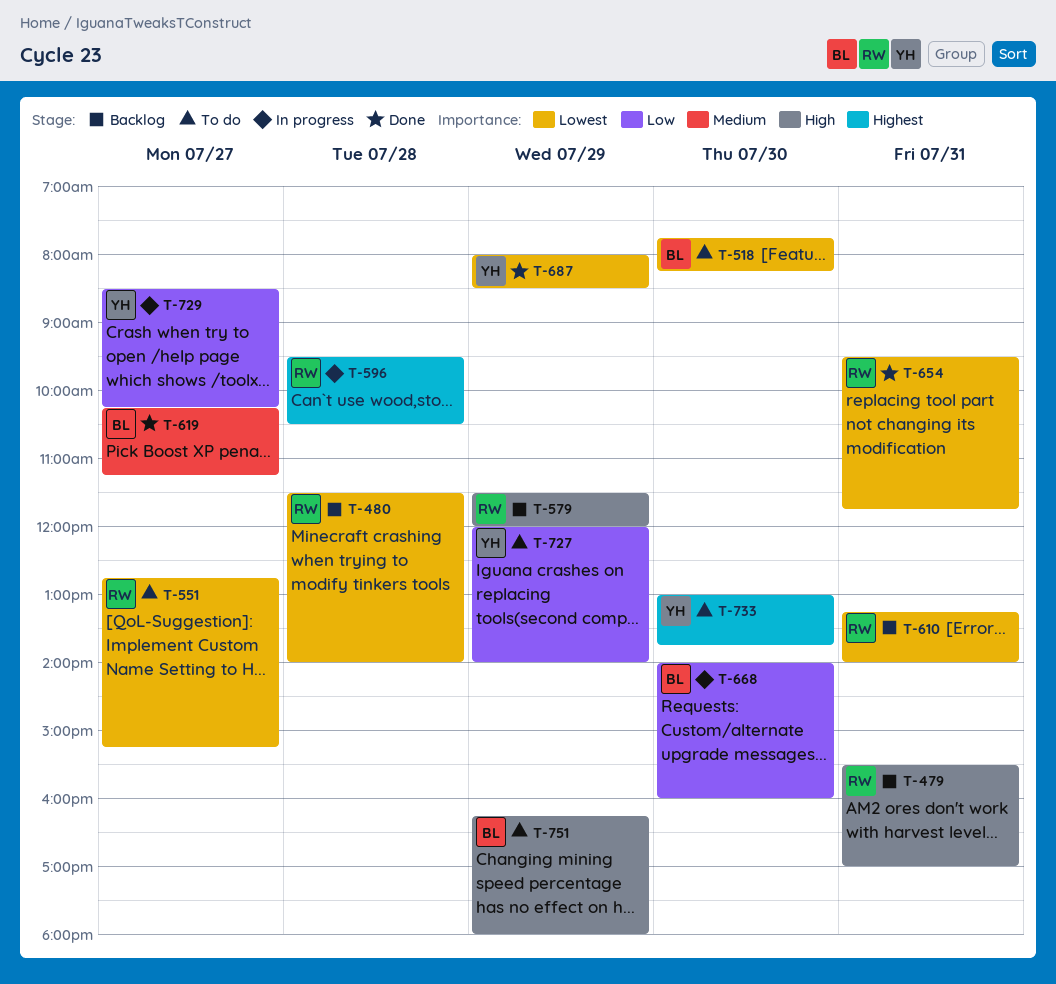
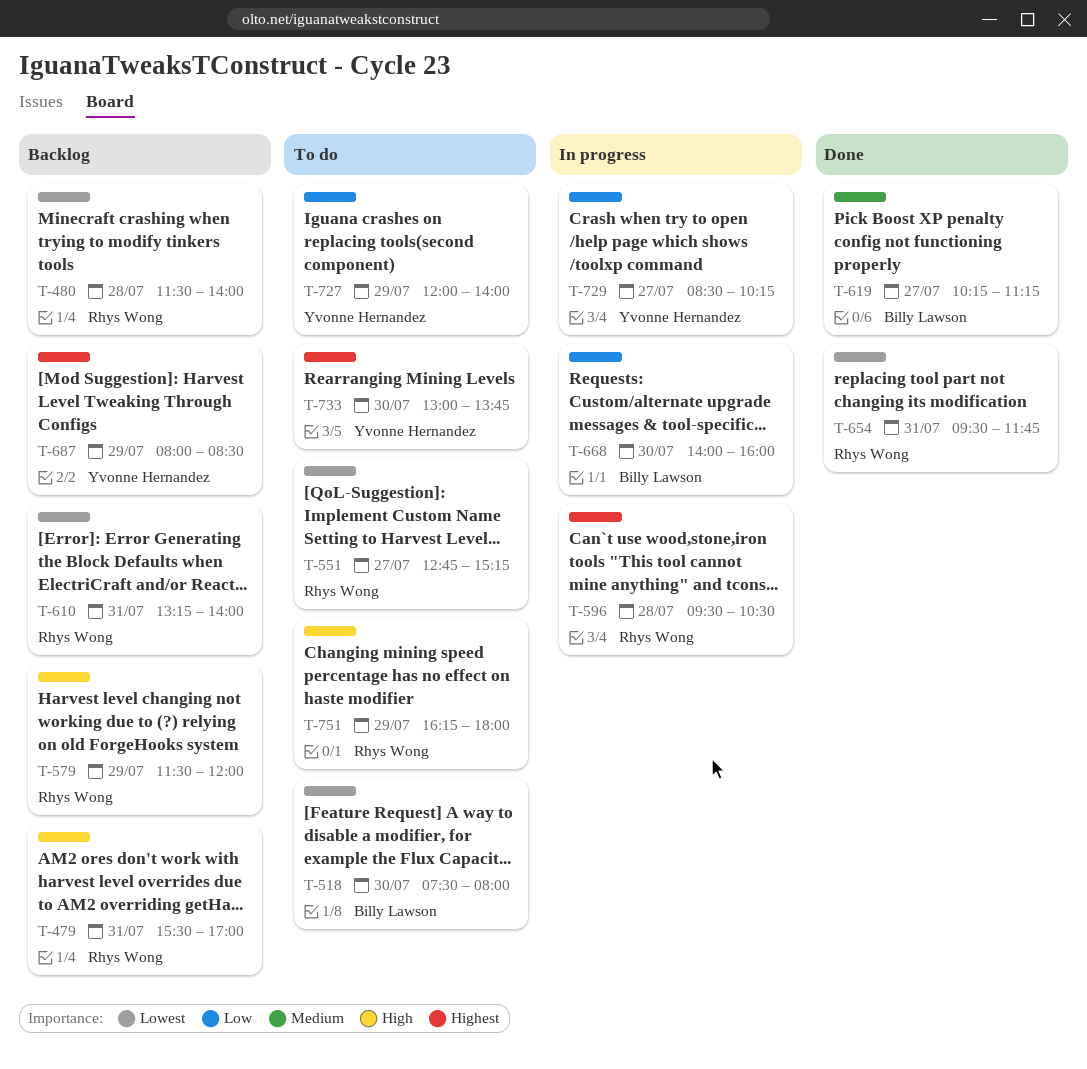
T-518, begins: 07:45 -> 07:30
T-518, ends: 08:15 -> 08:00
T-687, status: Done -> Backlog
T-687, priority: Lowest -> Highest
T-751, owner: Billy Lawson -> Rhys Wong

